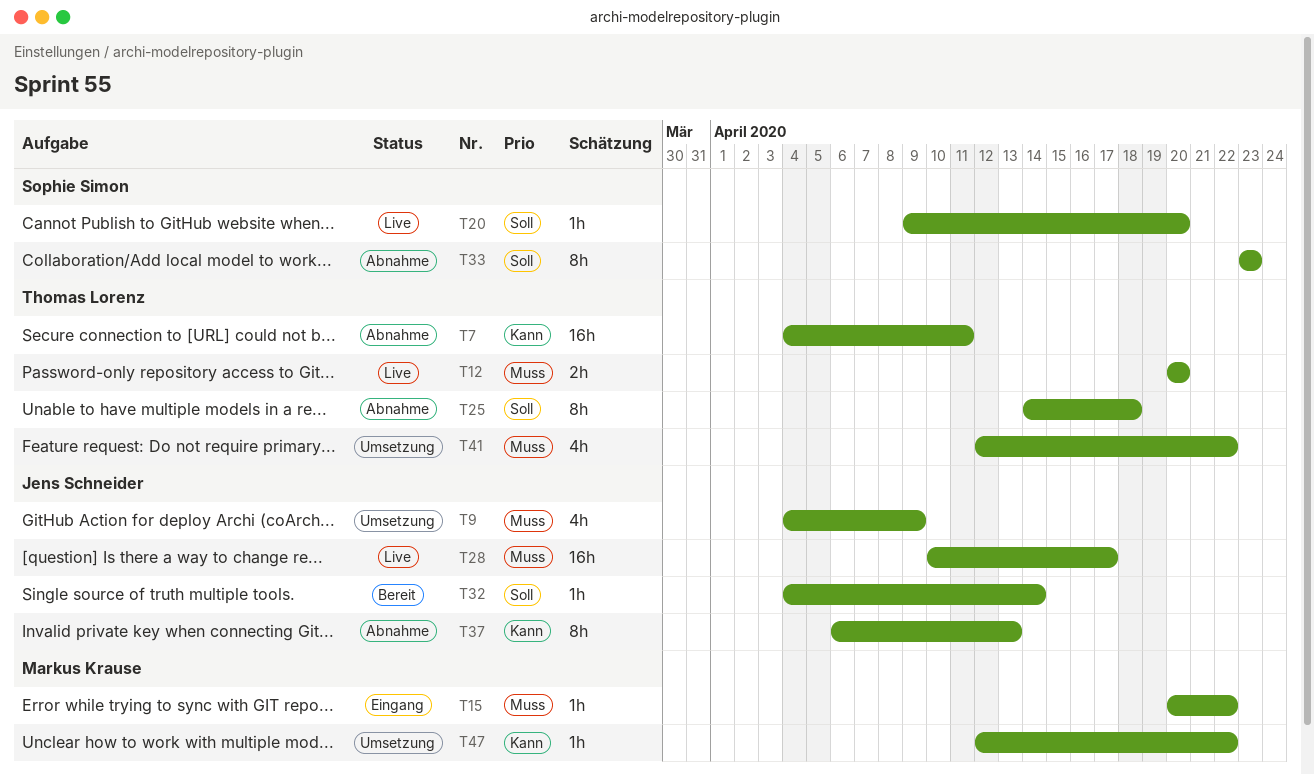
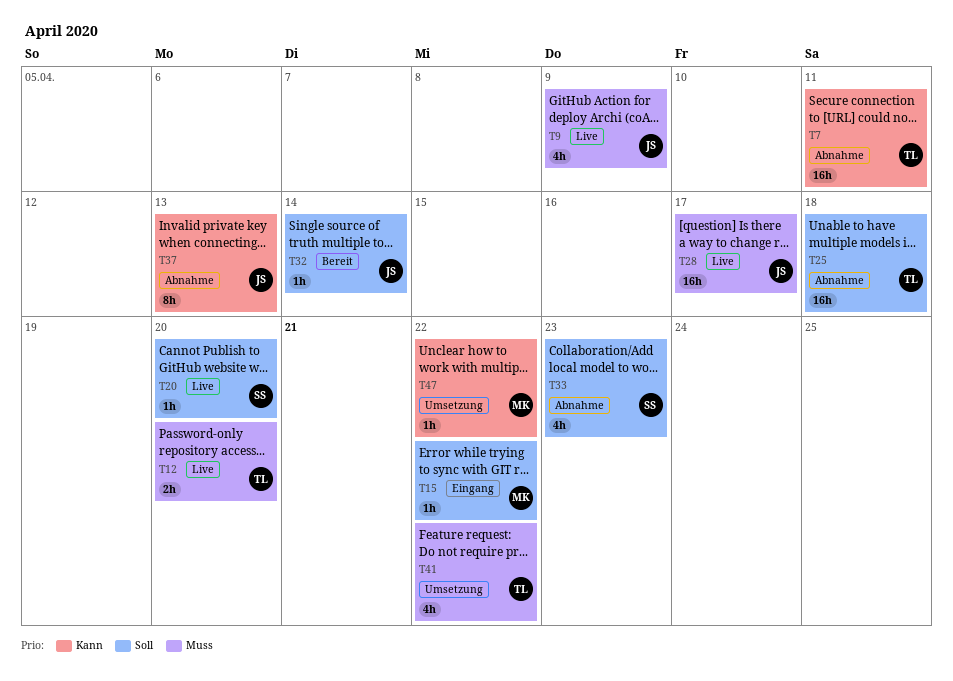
T9, status: Umsetzung -> Live
T15, priority: Muss -> Soll
T25, estimate: 8h -> 16h
T33, estimate: 8h -> 4h

